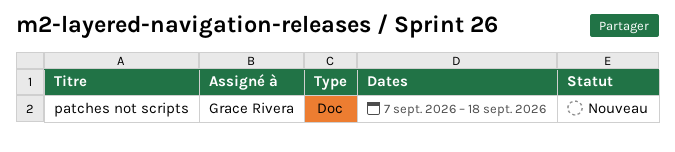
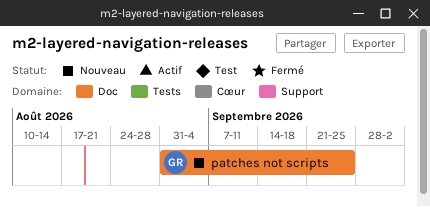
patches not scripts, start: Sep 7 -> Aug 31
patches not scripts, due: Sep 18 -> Sep 25

